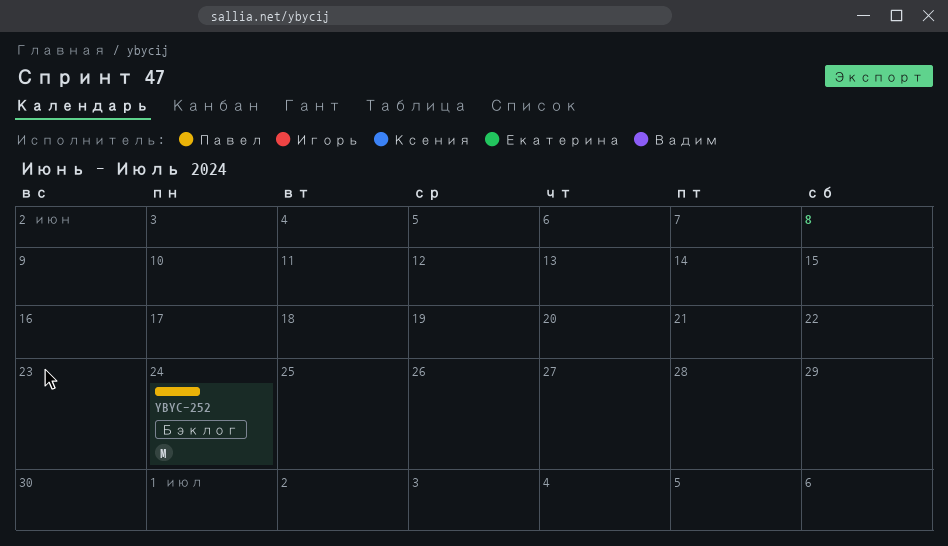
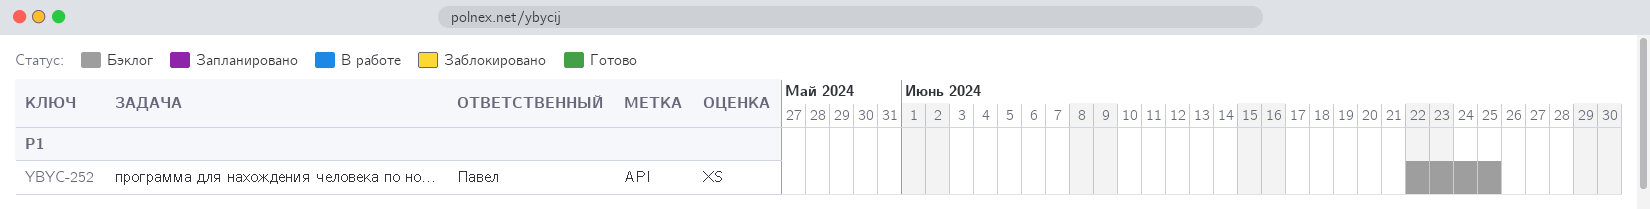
YBYC-252, estimate: M -> XS
YBYC-252, due: Jun 24 -> Jun 25

